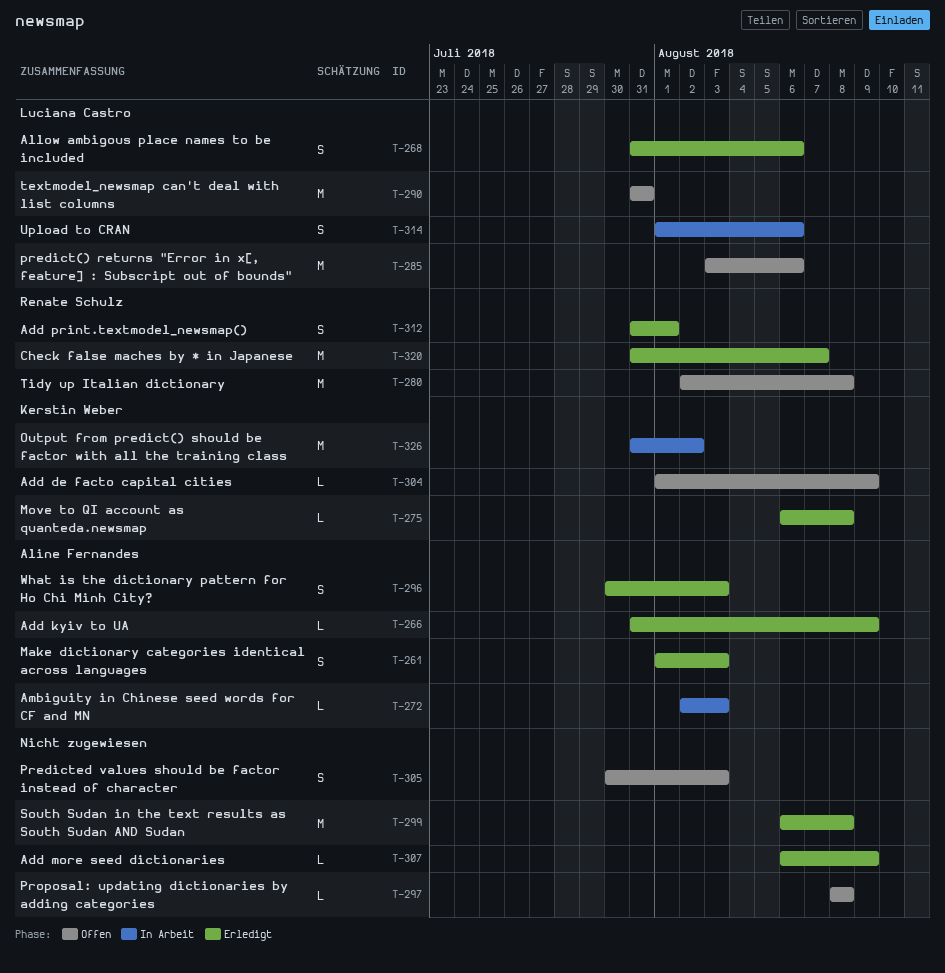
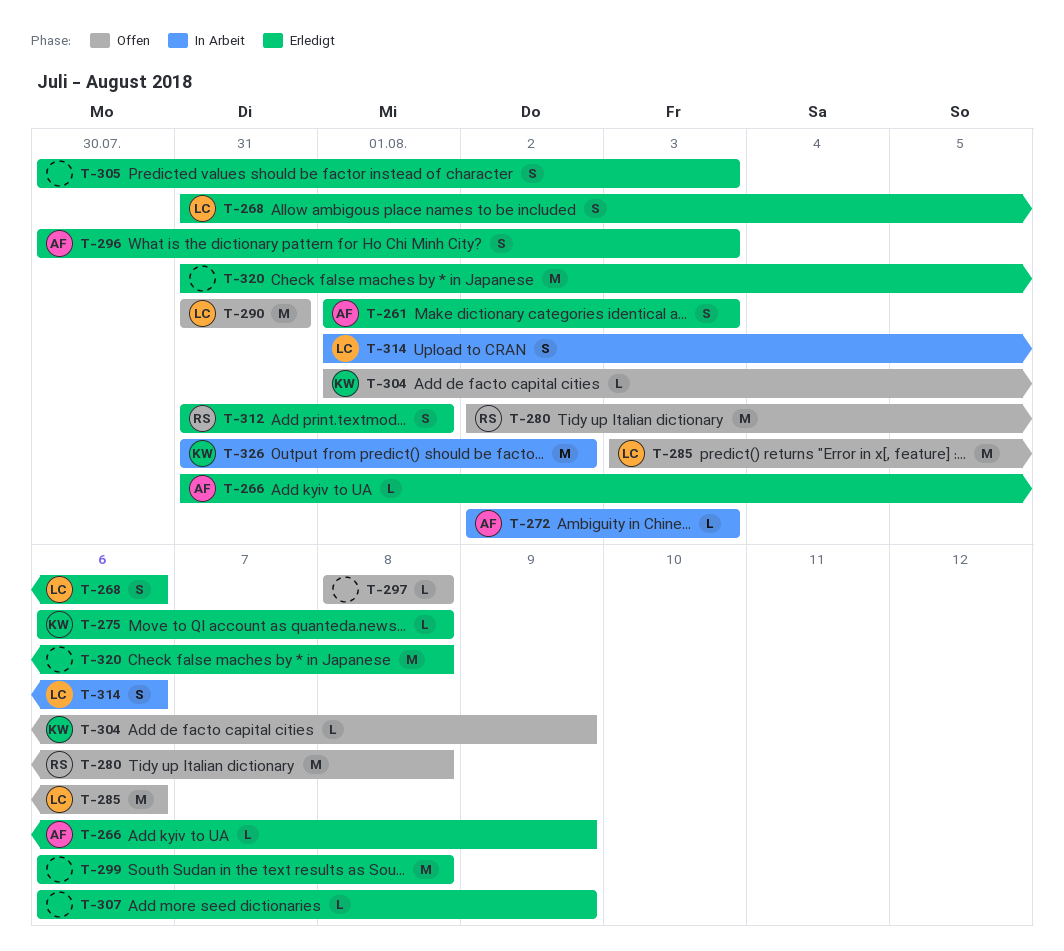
T-305, status: Offen -> Erledigt
T-320, owner: Renate Schulz -> none
T-320, due: Aug 7 -> Aug 8

